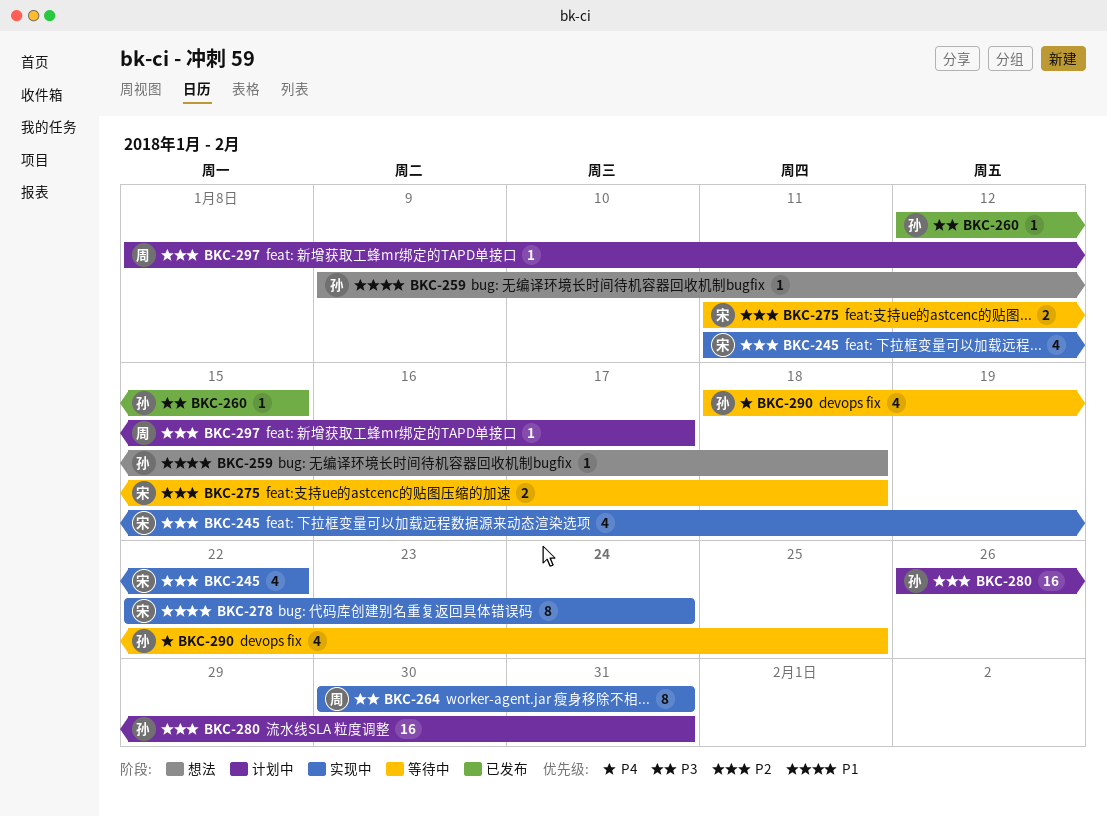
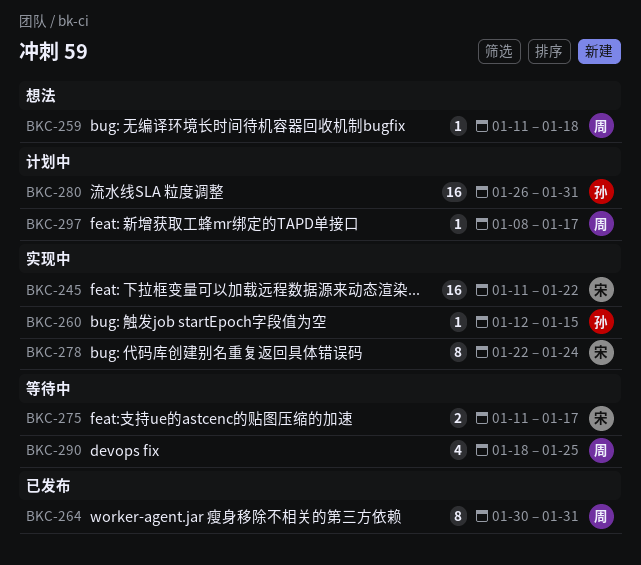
BKC-245, estimate: 4 -> 16
BKC-259, owner: 孙 -> 周
BKC-259, start: Jan 9 -> Jan 11
BKC-260, status: 已发布 -> 实现中
BKC-264, status: 实现中 -> 已发布
BKC-275, due: Jan 18 -> Jan 17
BKC-290, owner: 孙 -> 周

